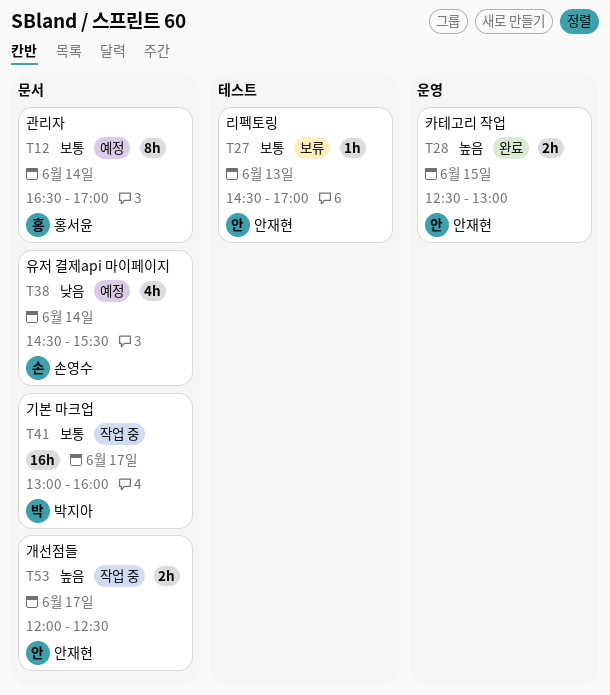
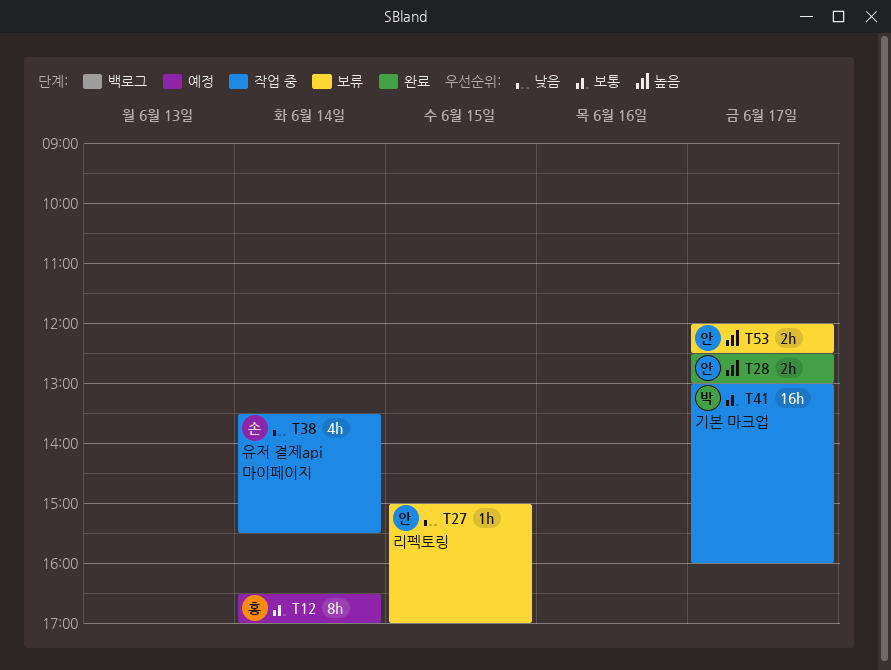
T27, priority: 보통 -> 낮음
T27, day: Jun 13 -> Jun 15
T27, begins: 14:30 -> 15:00
T28, day: Jun 15 -> Jun 17
T38, status: 예정 -> 작업 중
T38, begins: 14:30 -> 13:30
T53, status: 작업 중 -> 보류

